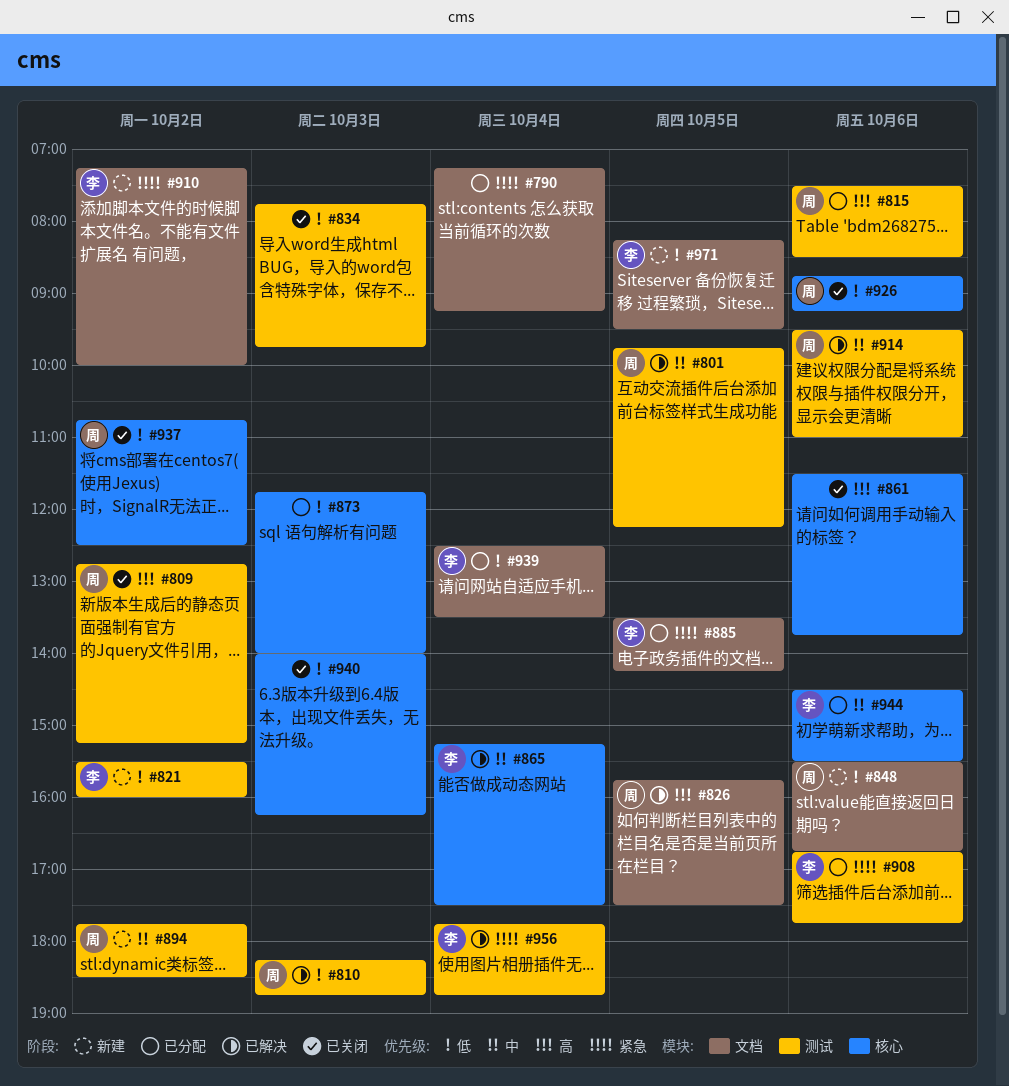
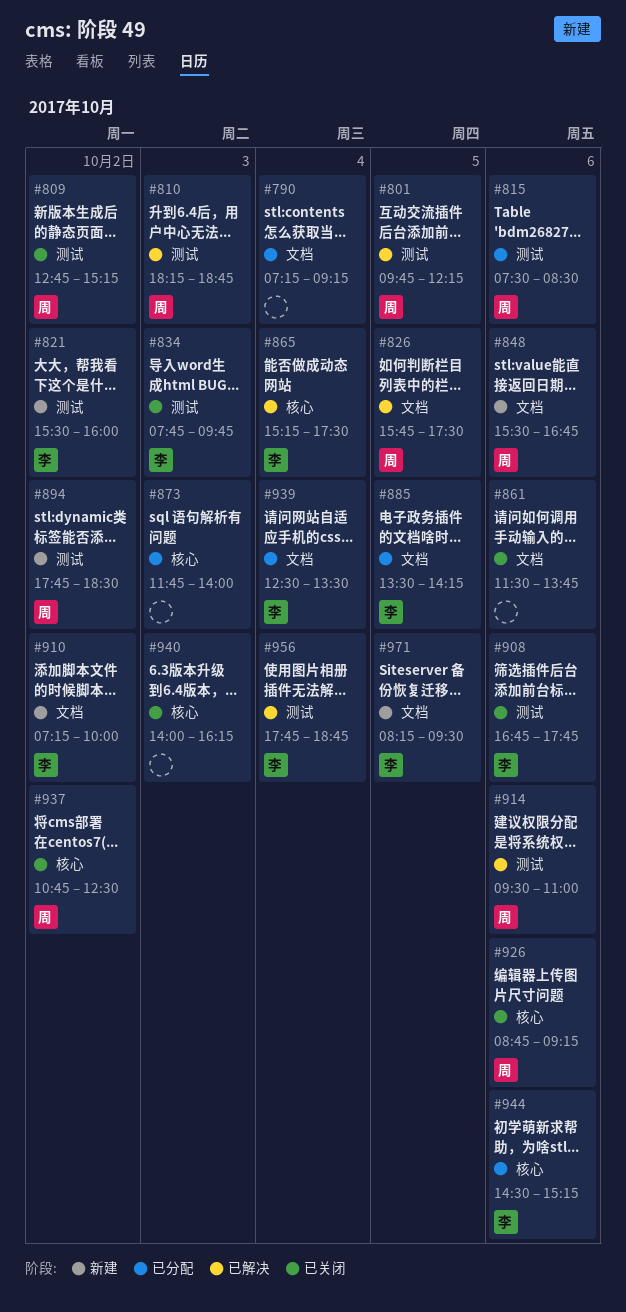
#834, owner: none -> 李
#861, label: 核心 -> 文档
#908, status: 已分配 -> 已关闭
#944, ends: 15:30 -> 15:15

